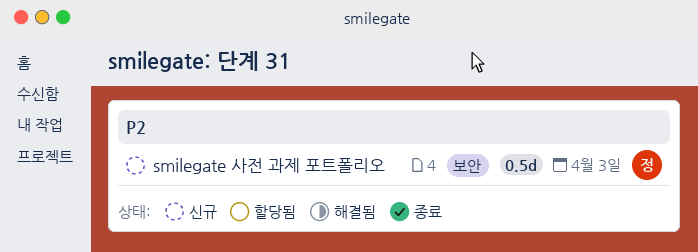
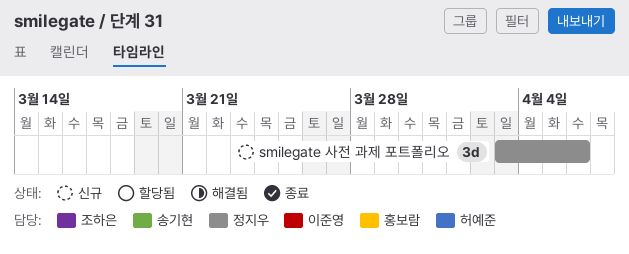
smilegate 사전 과제 포트폴리오, estimate: 0.5d -> 3d
smilegate 사전 과제 포트폴리오, due: Apr 3 -> Apr 6

